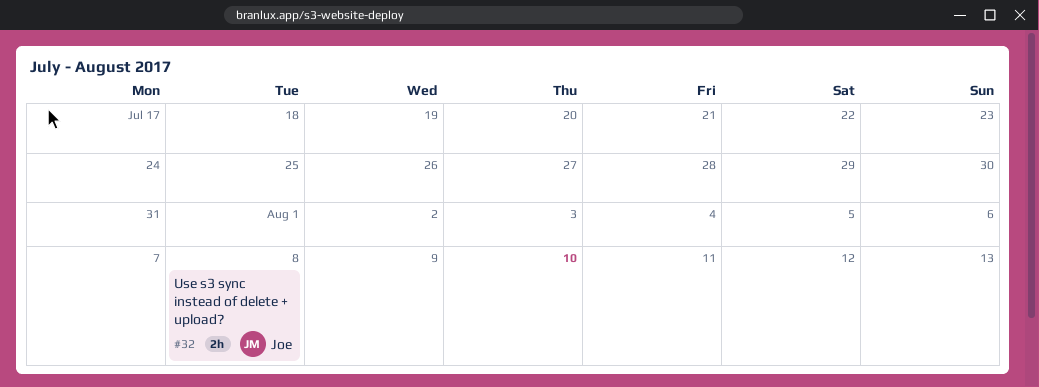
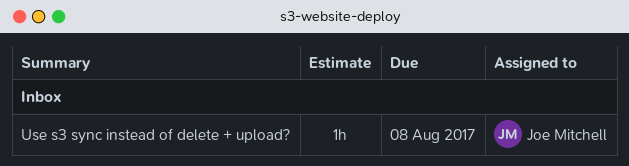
Use s3 sync instead of delete + upload?, estimate: 2h -> 1h

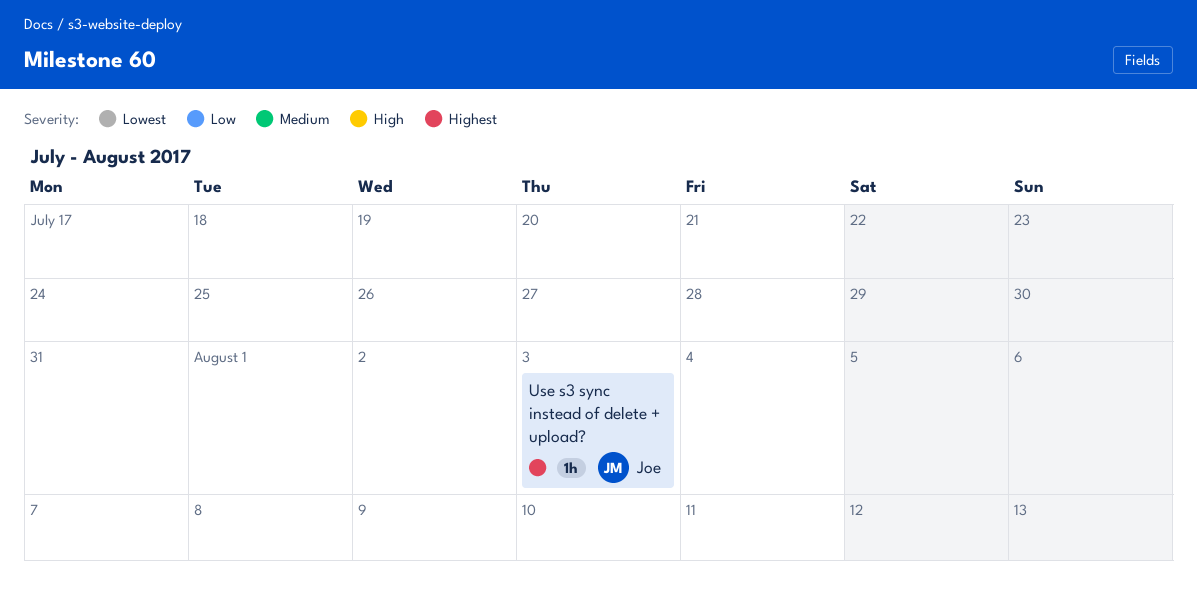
Use s3 sync instead of delete + upload?, due: Aug 8 -> Aug 3

